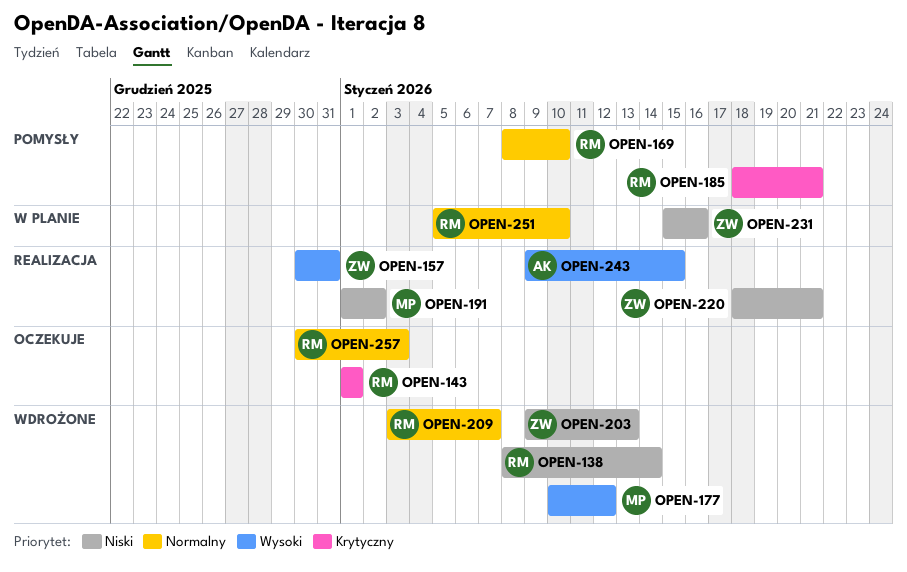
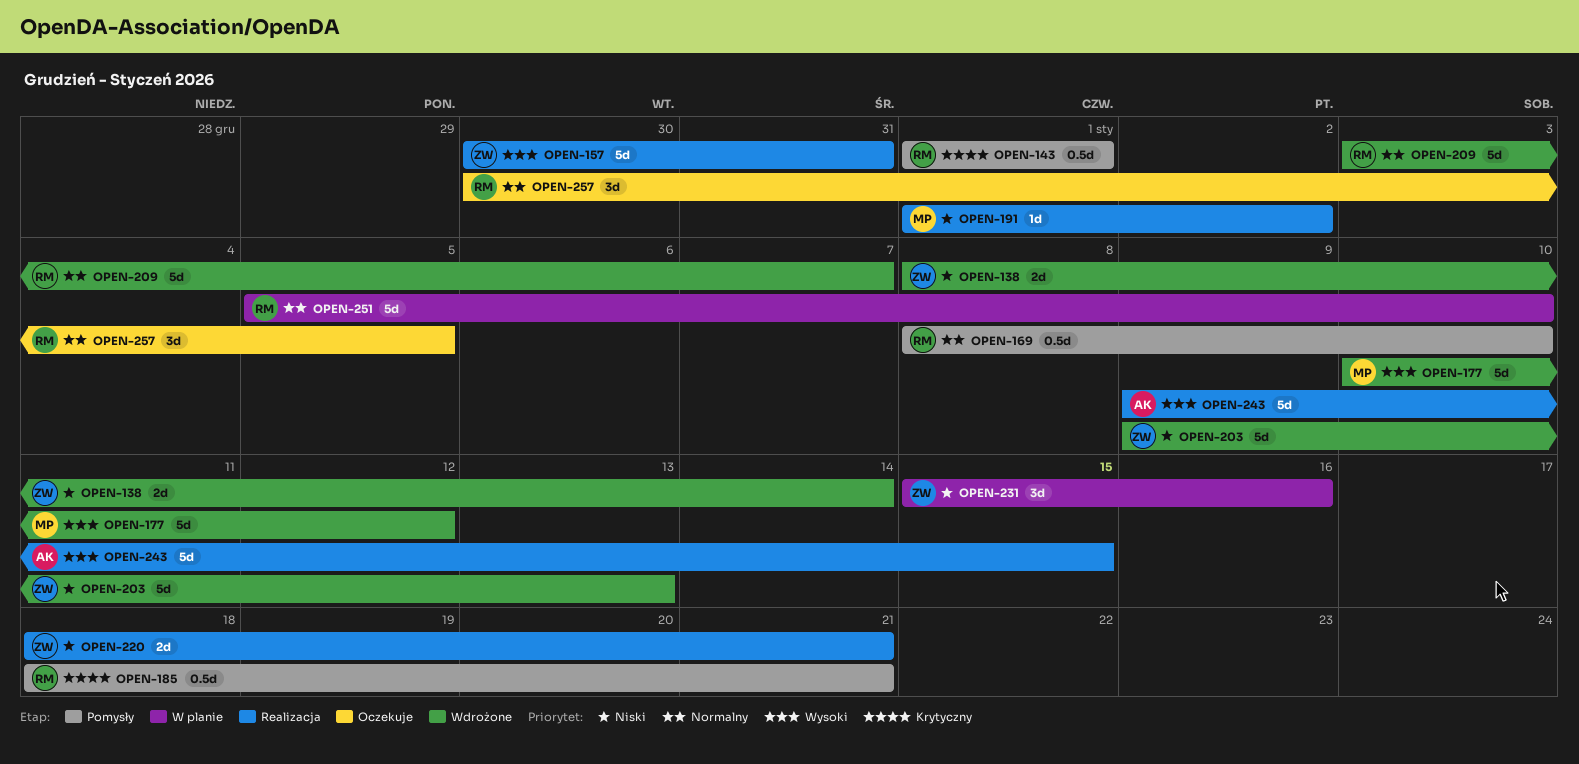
OPEN-138, owner: RM -> ZW
OPEN-143, status: Oczekuje -> Pomysły
OPEN-257, due: Jan 3 -> Jan 5

